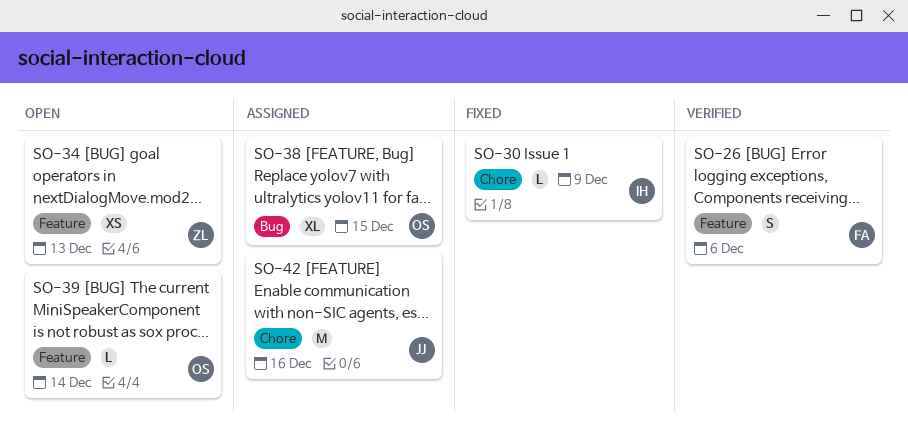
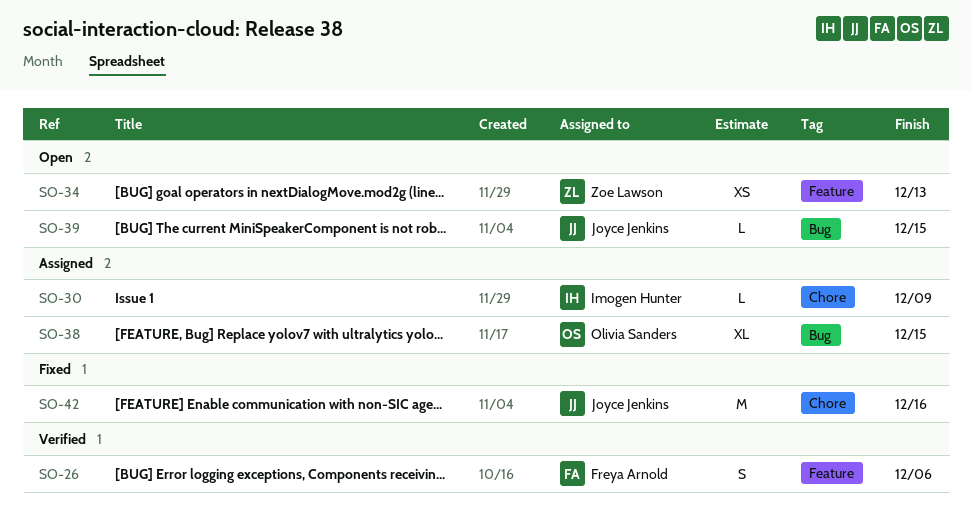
SO-30, status: Fixed -> Assigned
SO-39, owner: Olivia Sanders -> Joyce Jenkins
SO-39, label: Feature -> Bug
SO-39, due: Dec 14 -> Dec 15
SO-42, status: Assigned -> Fixed

